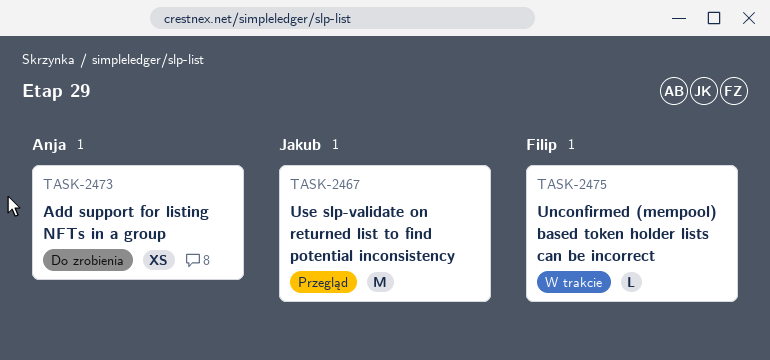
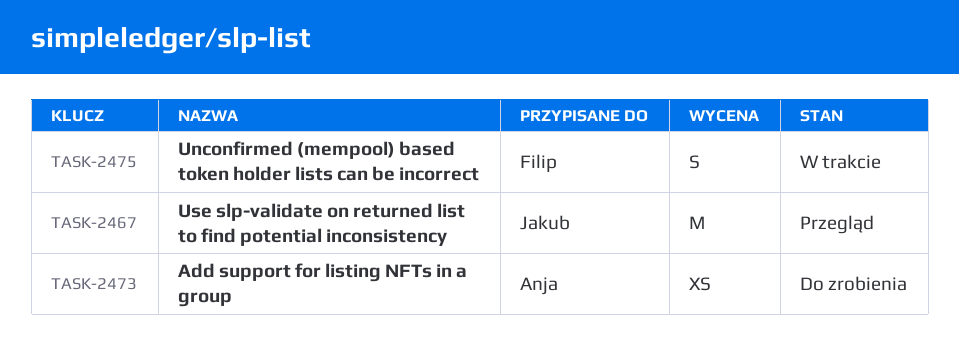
TASK-2475, estimate: L -> S

